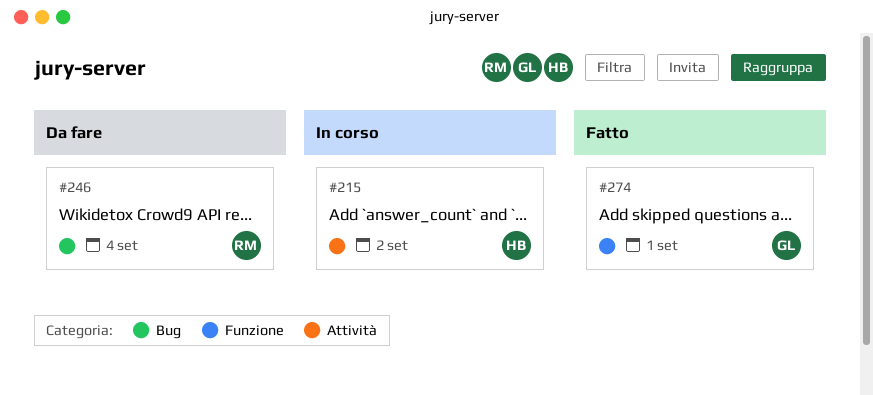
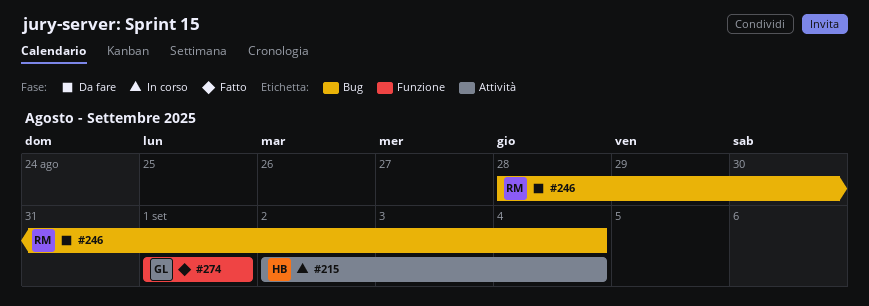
#215, due: Sep 2 -> Sep 4

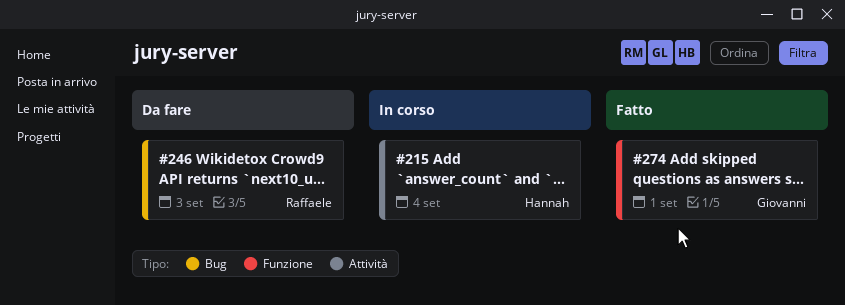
#246, due: Sep 4 -> Sep 3

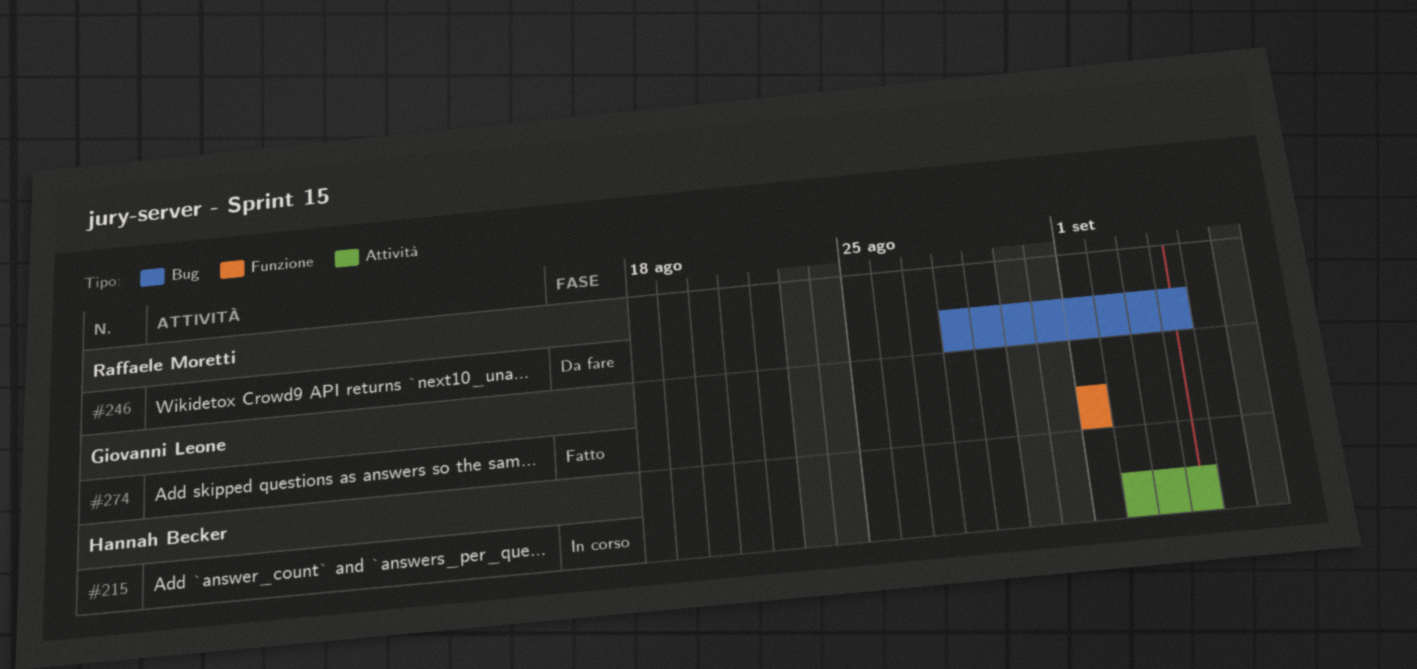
#246, due: Sep 3 -> Sep 4

